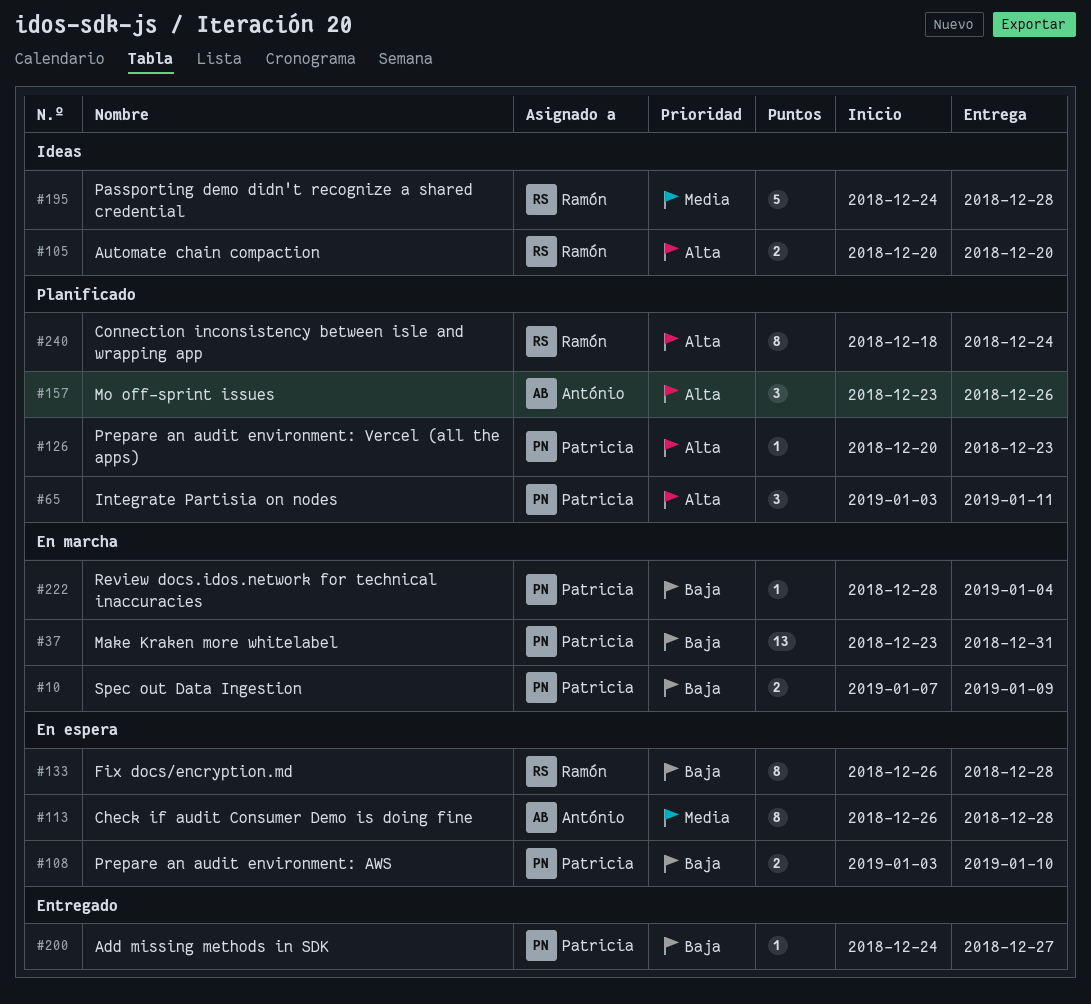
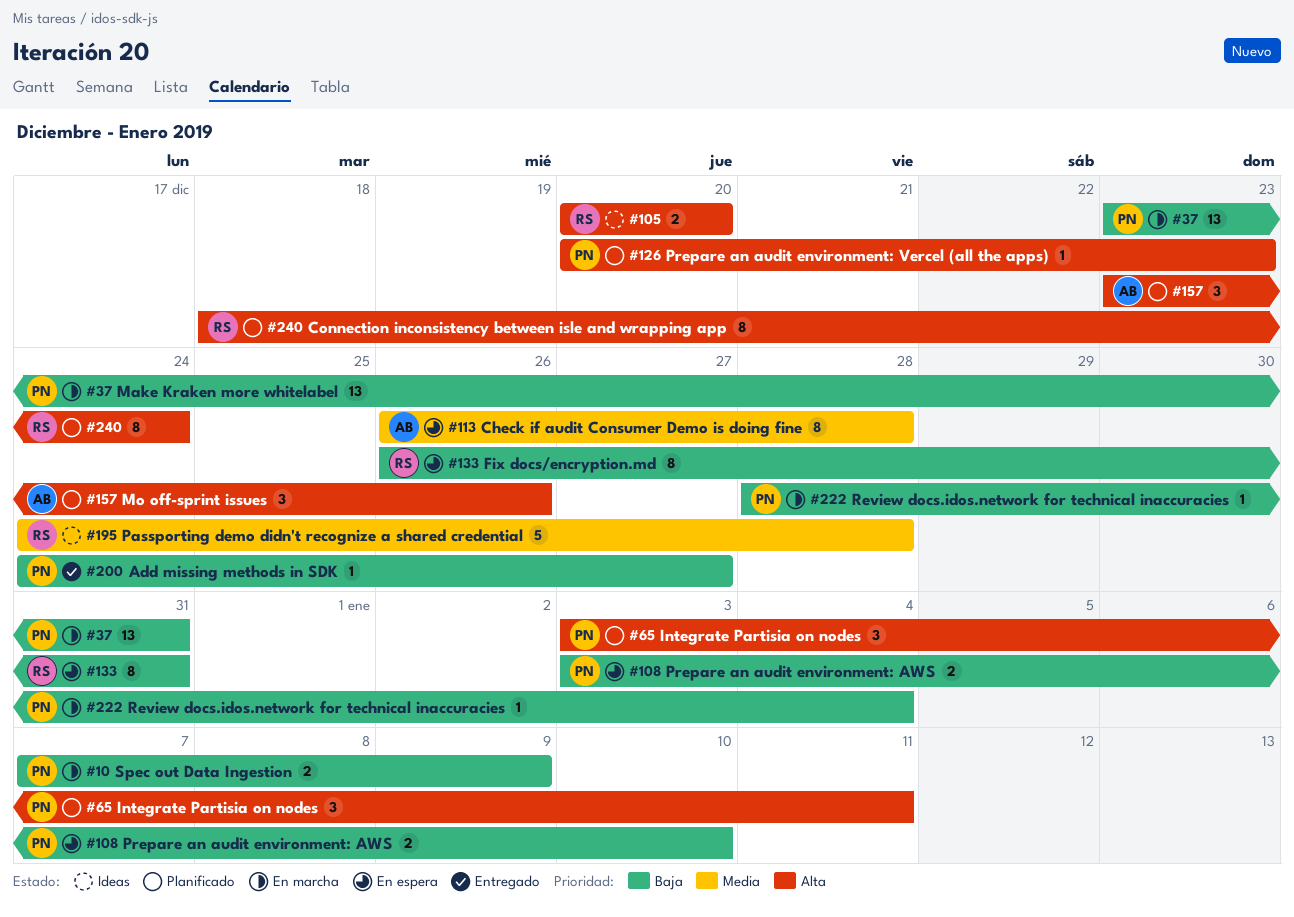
#133, due: Dec 28 -> Dec 31

